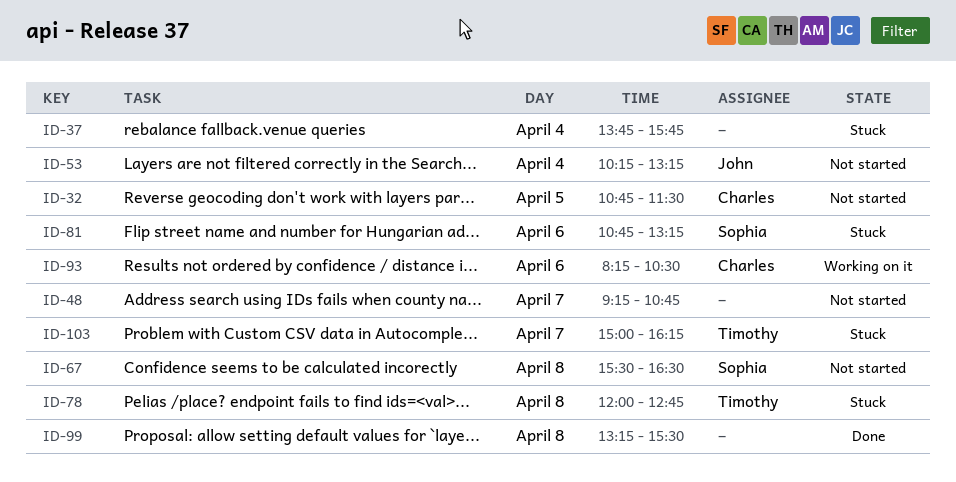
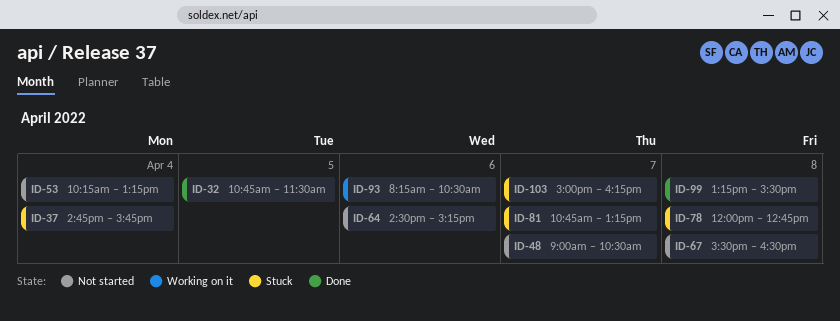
ID-32, status: Not started -> Done
ID-37, begins: 13:45 -> 14:45
ID-48, begins: 09:15 -> 09:00
ID-48, ends: 10:45 -> 10:30
ID-64: none -> present
ID-81, day: Apr 6 -> Apr 7

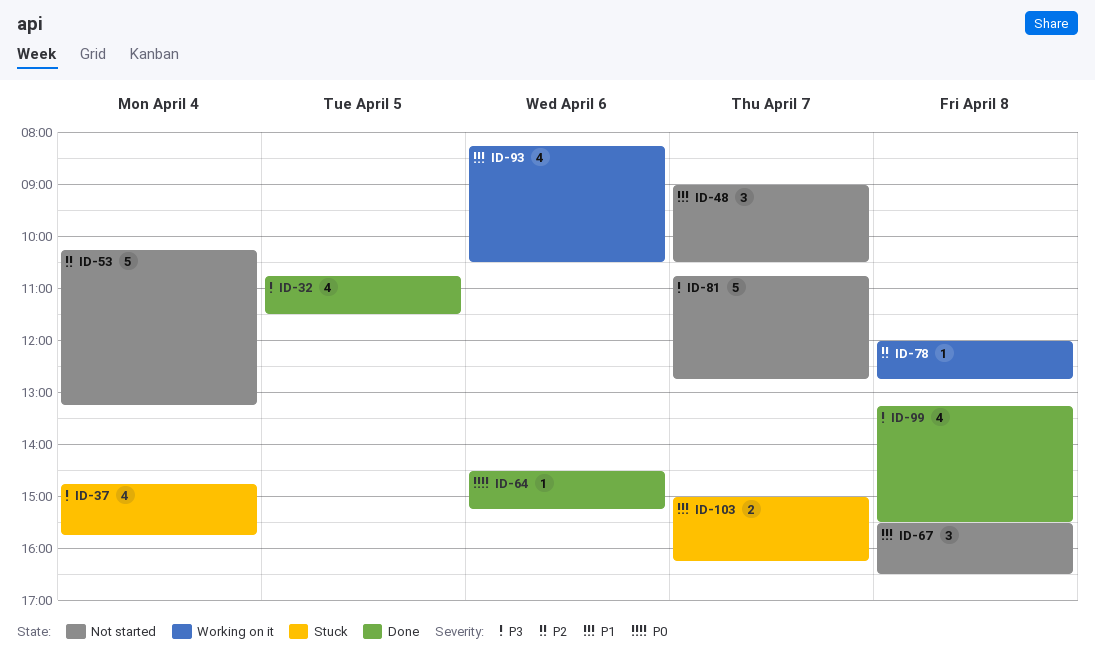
ID-64, status: Not started -> Done
ID-78, status: Stuck -> Working on it
ID-81, status: Stuck -> Not started
ID-81, ends: 13:15 -> 12:45

